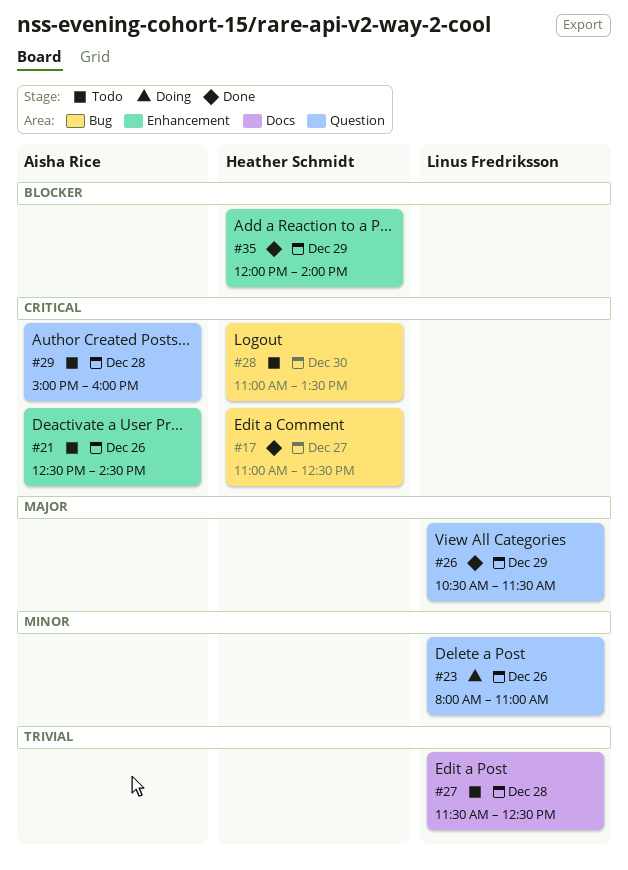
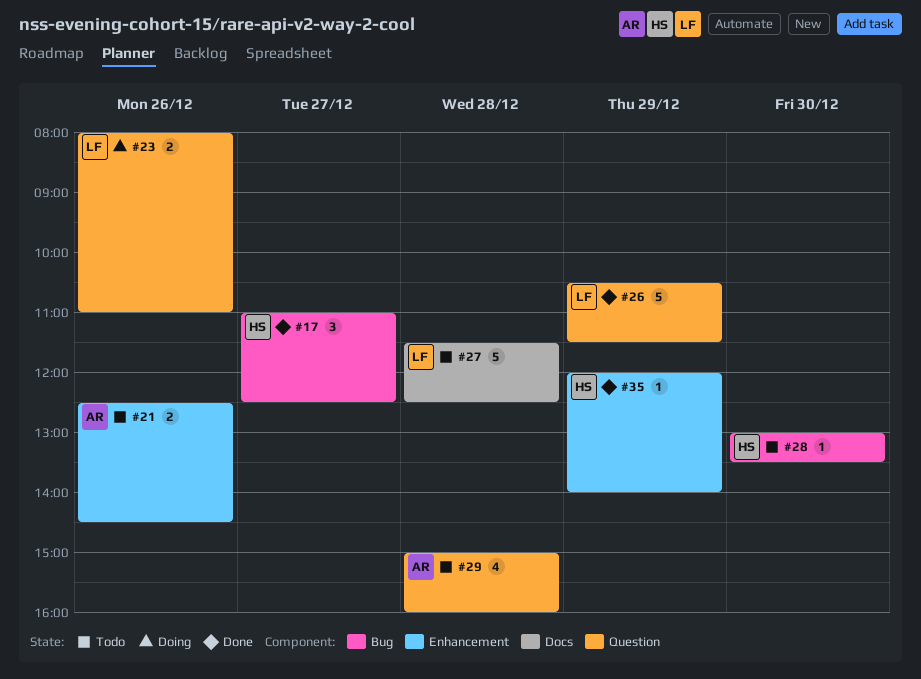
#28, begins: 11:00 -> 13:00

